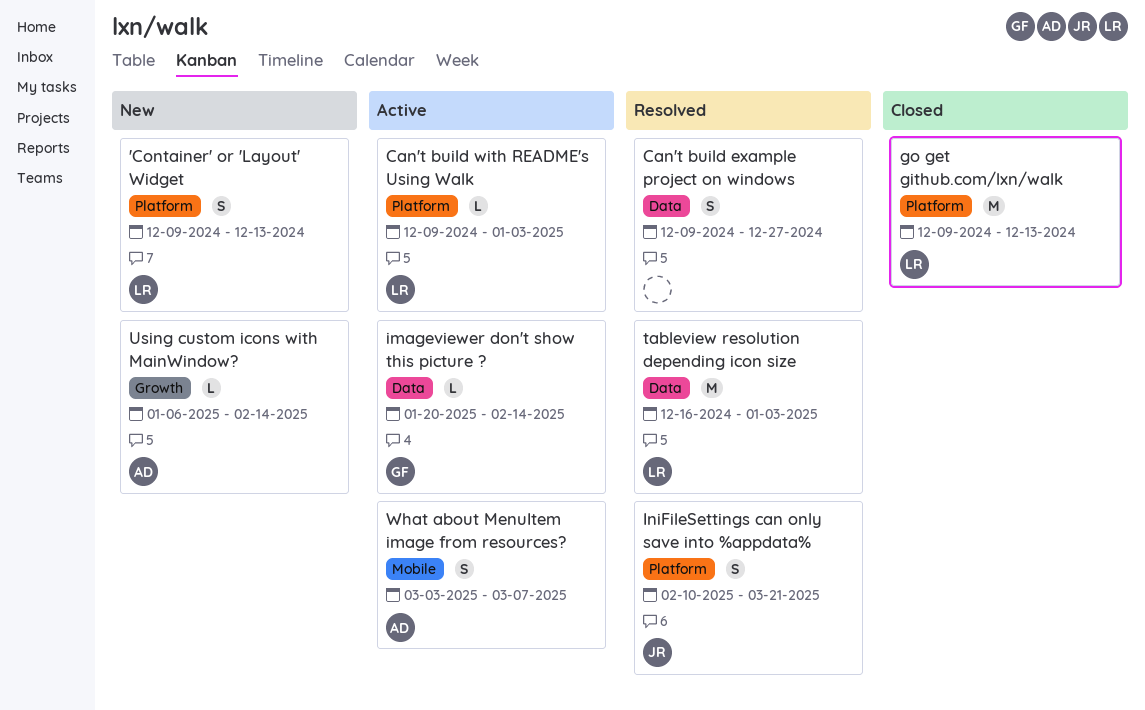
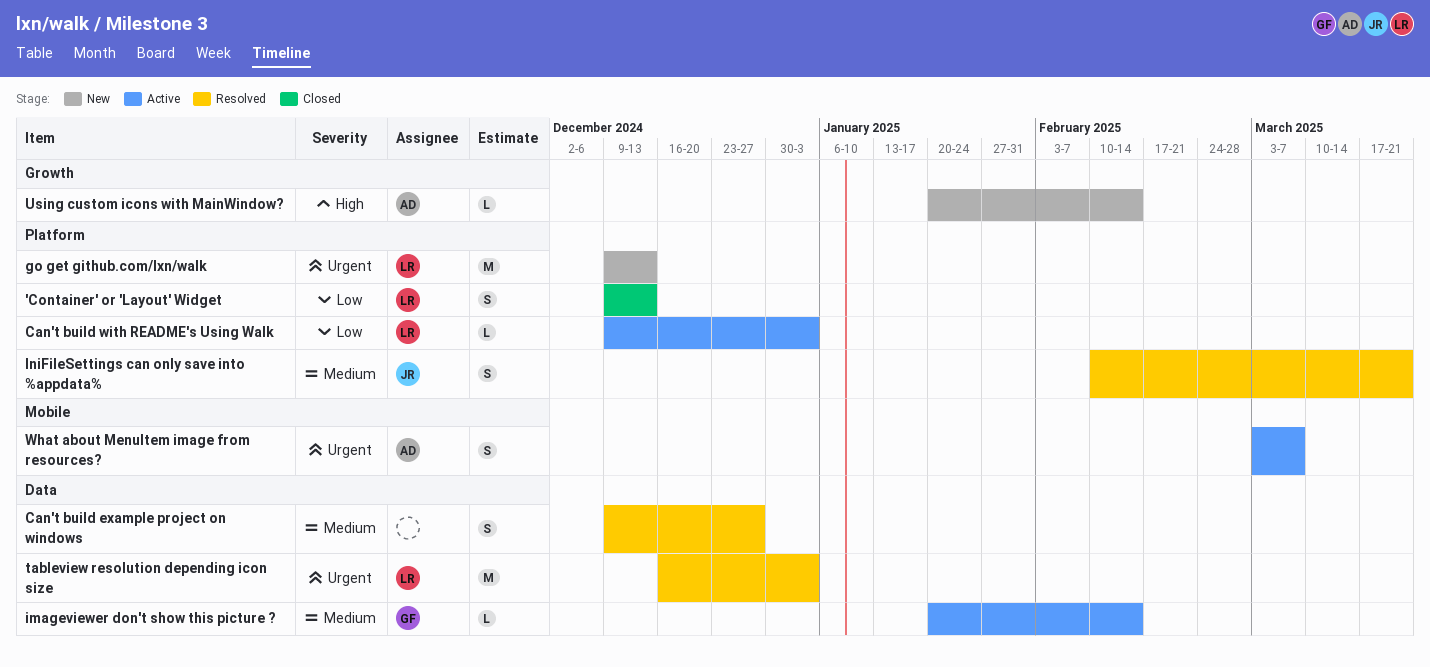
'Container' or 'Layout' Widget, status: New -> Closed
go get github.com/lxn/walk, status: Closed -> New
Using custom icons with MainWindow?, start: Jan 6 -> Jan 20

